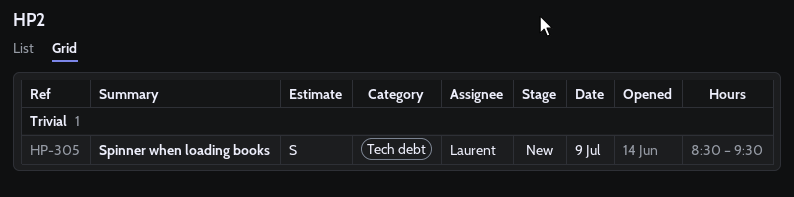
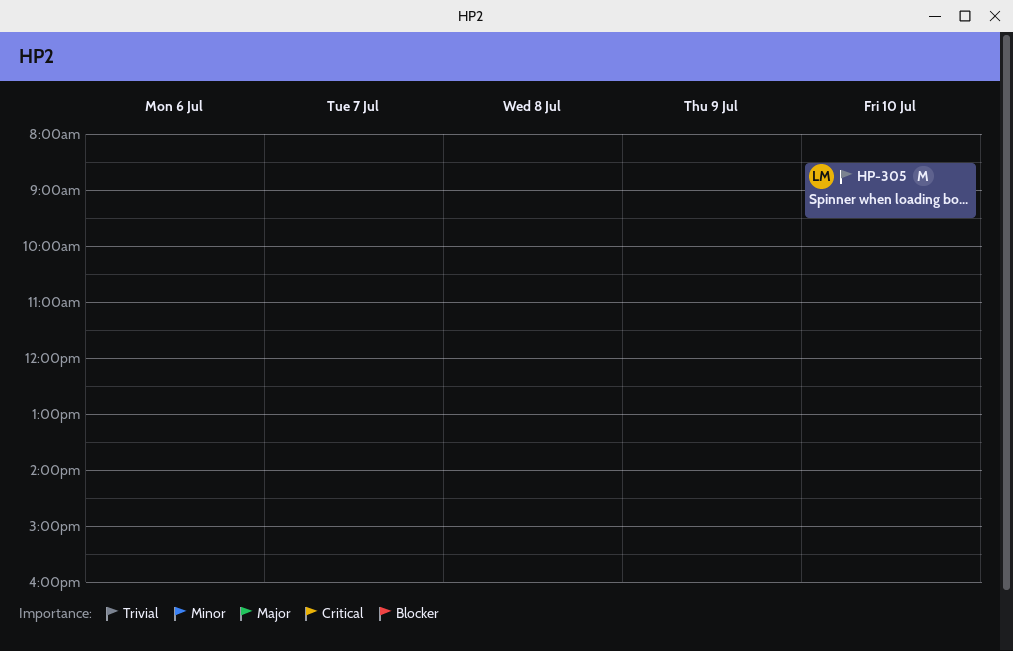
HP-305, estimate: S -> M
HP-305, day: Jul 9 -> Jul 10

